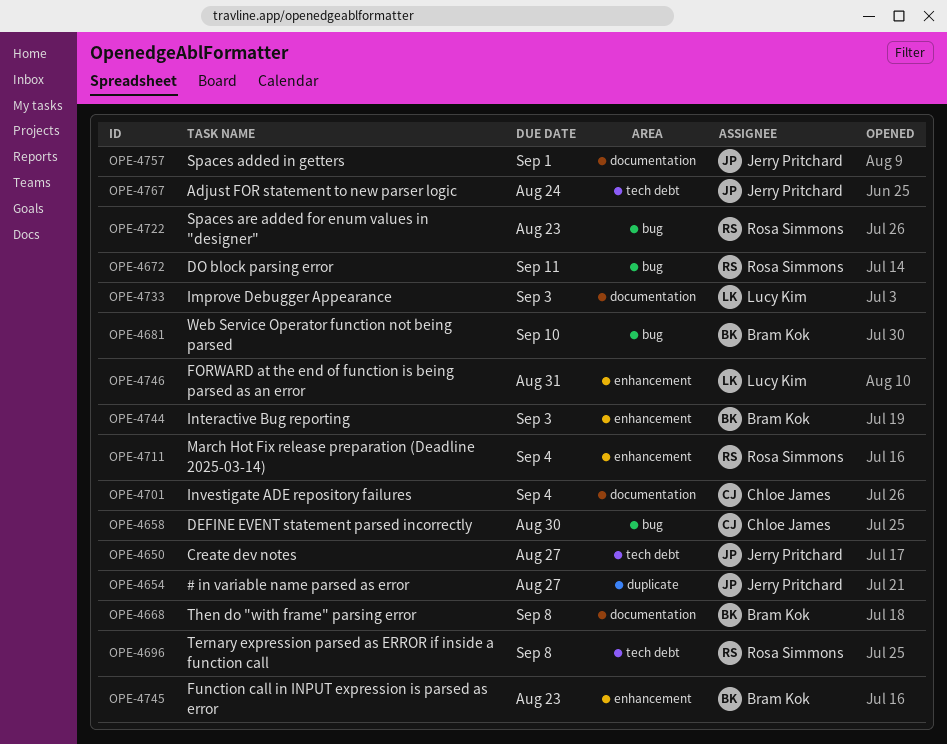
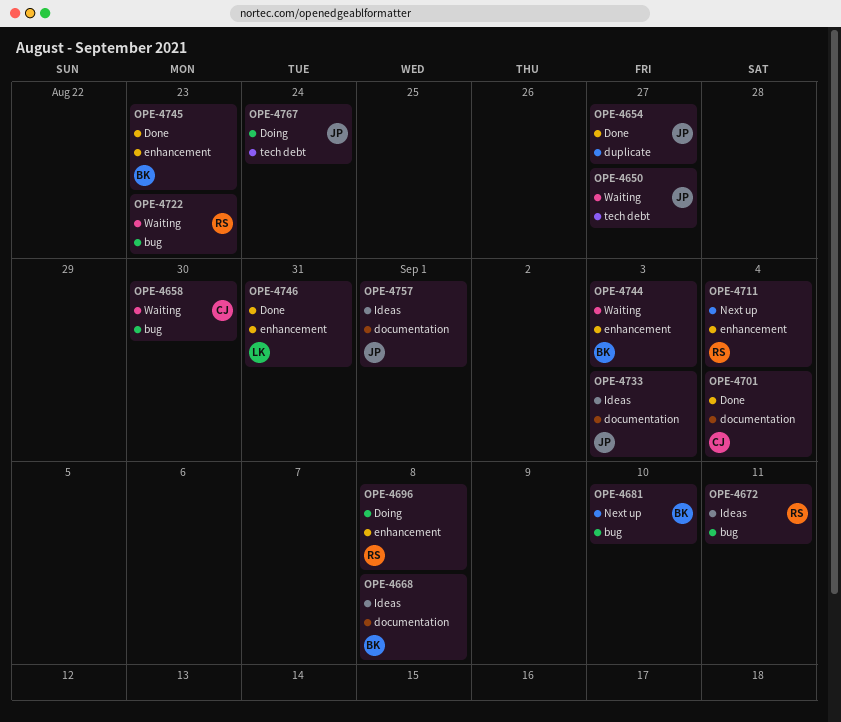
OPE-4696, label: tech debt -> enhancement
OPE-4733, owner: Lucy Kim -> Jerry Pritchard

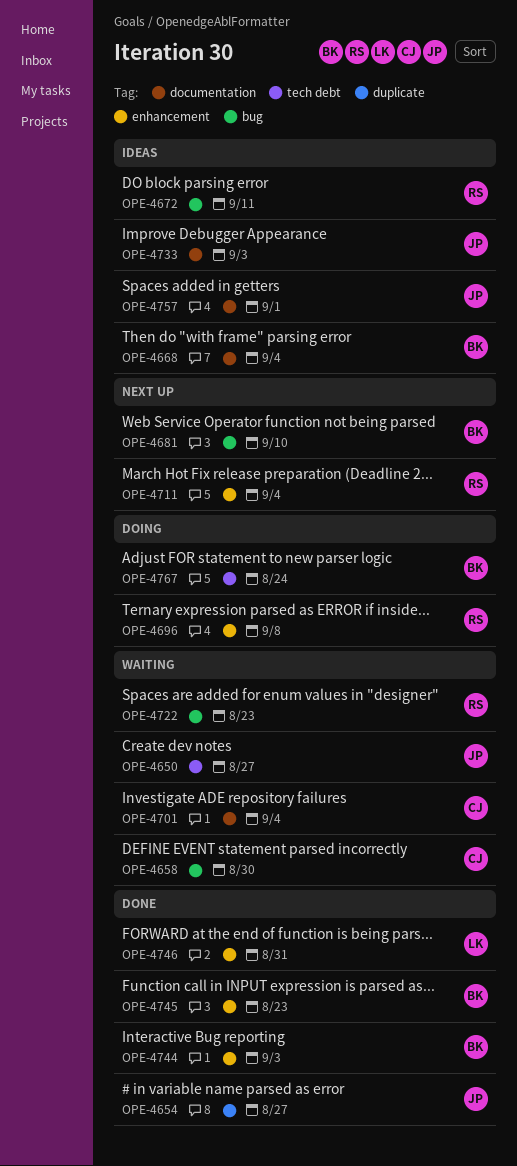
OPE-4668, due: Sep 8 -> Sep 4
OPE-4701, status: Done -> Waiting
OPE-4744, status: Waiting -> Done
OPE-4767, owner: JP -> BK

